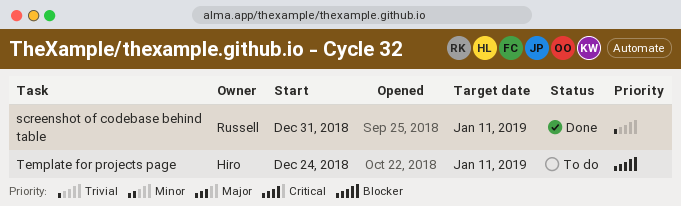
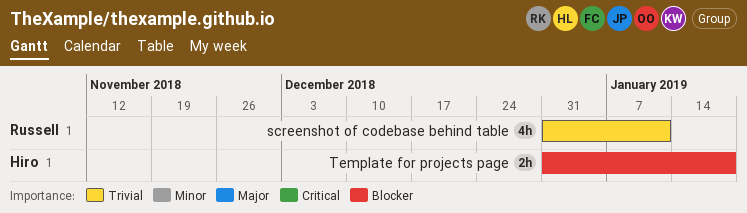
Template for projects page, start: Dec 24 -> Dec 31
Template for projects page, due: Jan 11 -> Jan 18

